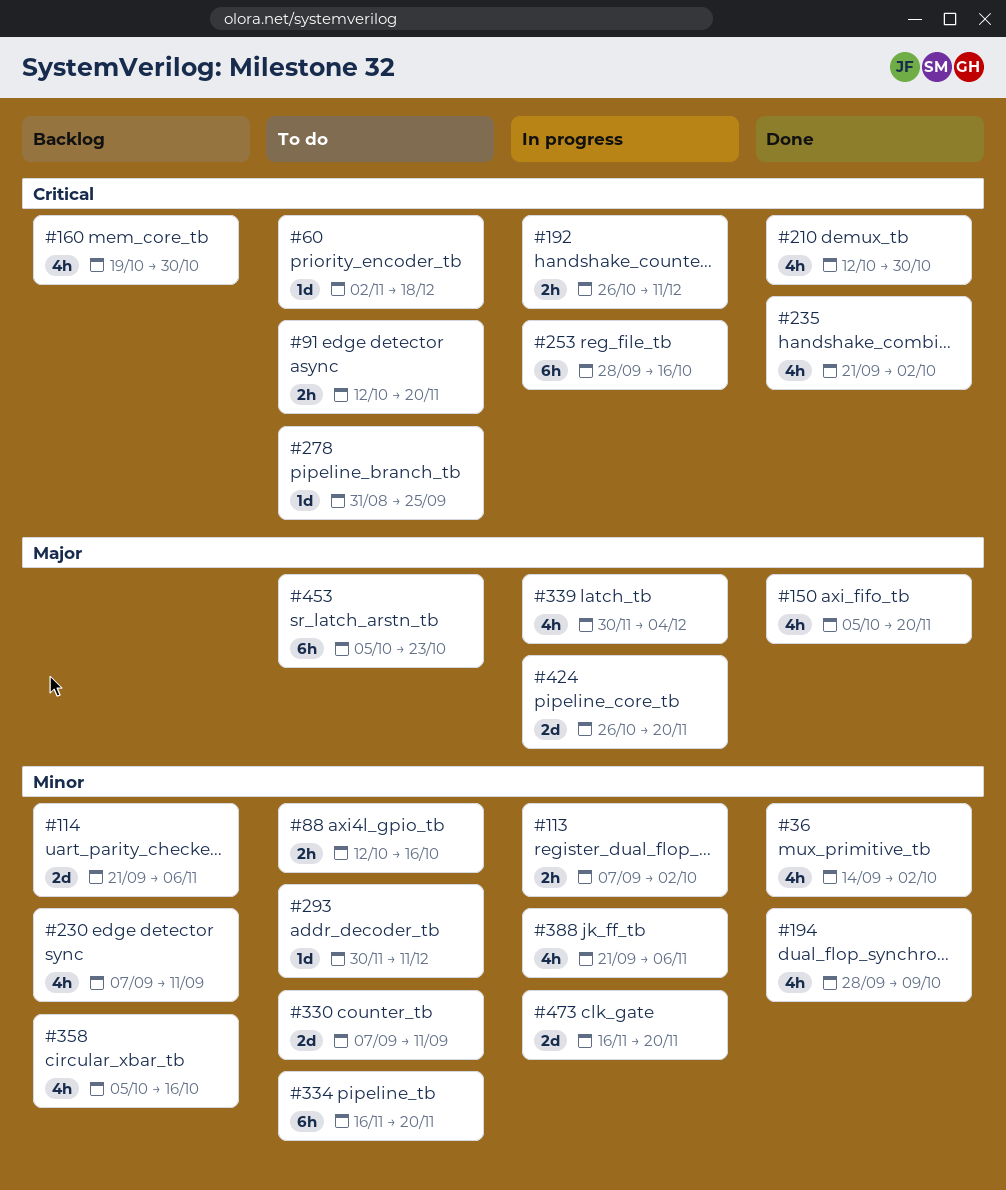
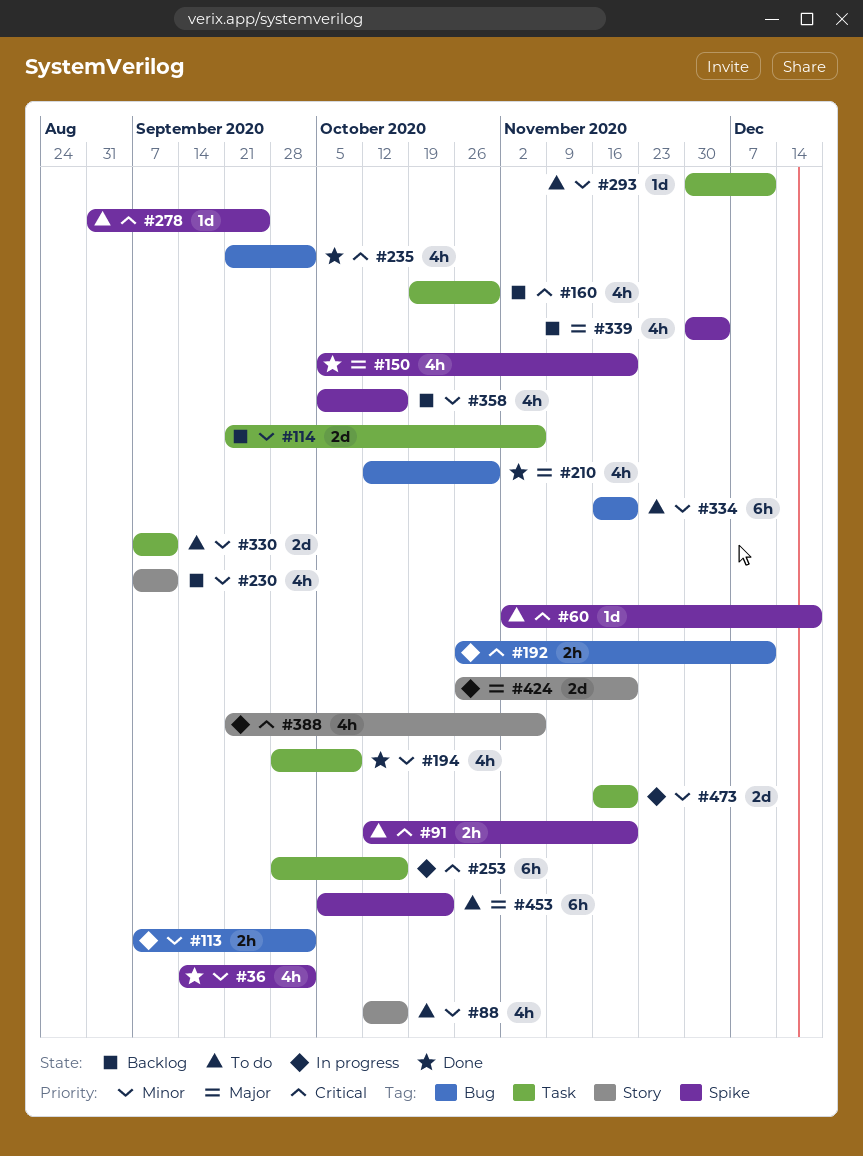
#88, estimate: 2h -> 4h
#210, priority: Critical -> Major
#339, status: In progress -> Backlog
#388, priority: Minor -> Critical

